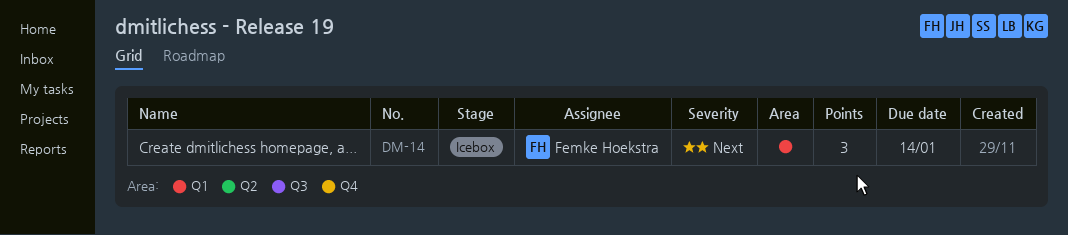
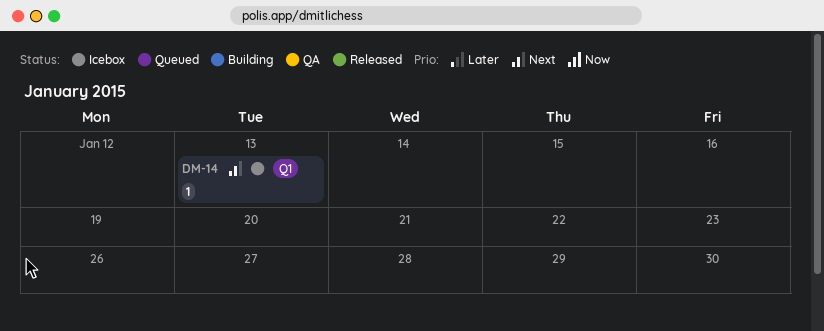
DM-14, estimate: 3 -> 1
DM-14, due: Jan 14 -> Jan 13

